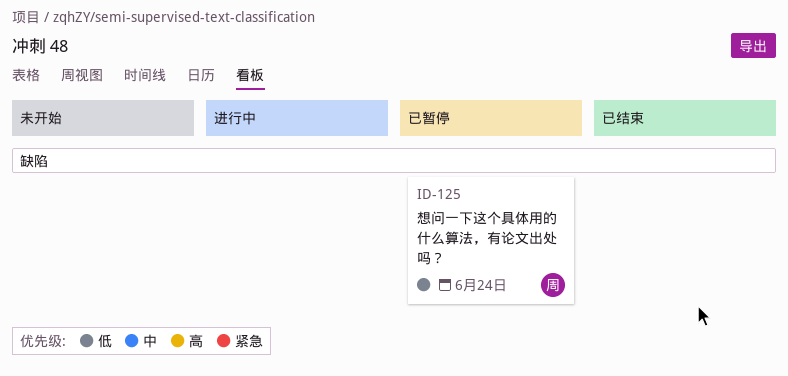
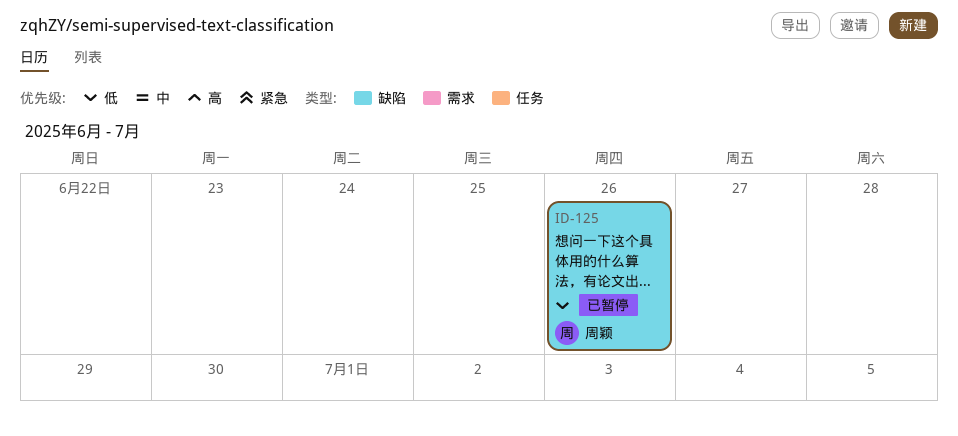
ID-125, due: Jun 24 -> Jun 26

